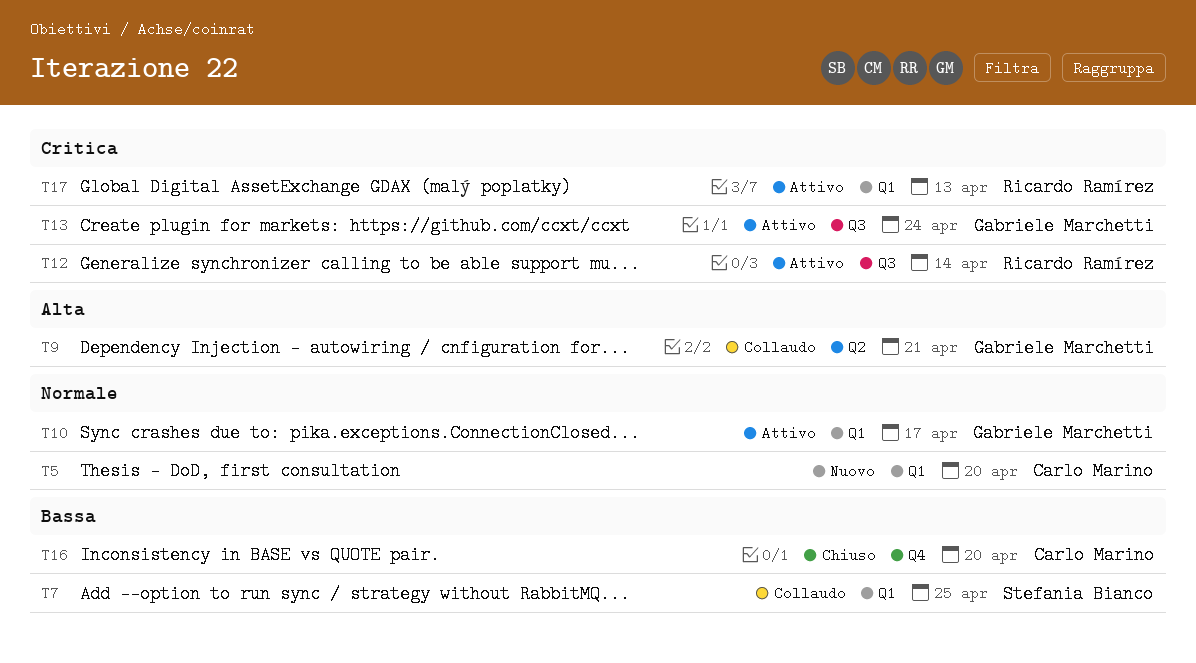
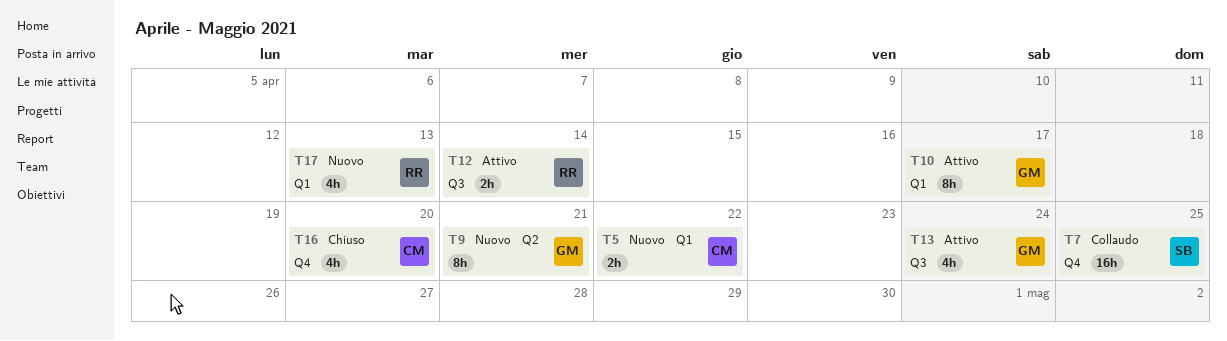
T5, due: Apr 20 -> Apr 22
T7, label: Q1 -> Q4
T9, status: Collaudo -> Nuovo
T17, status: Attivo -> Nuovo

